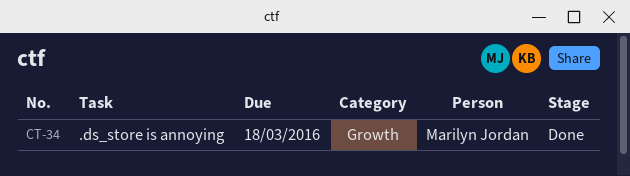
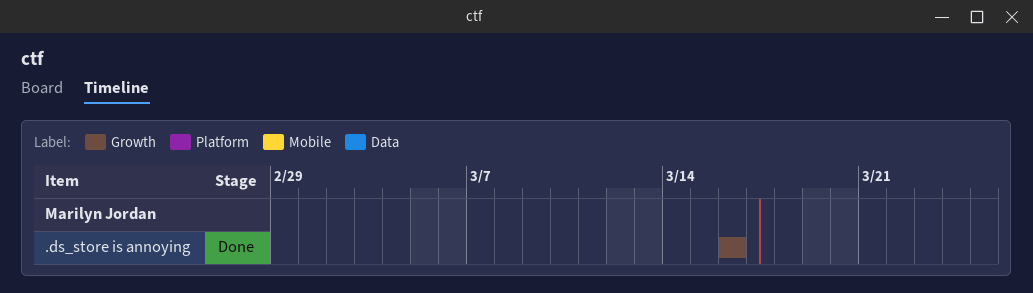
.ds_store is annoying, due: Mar 18 -> Mar 16

